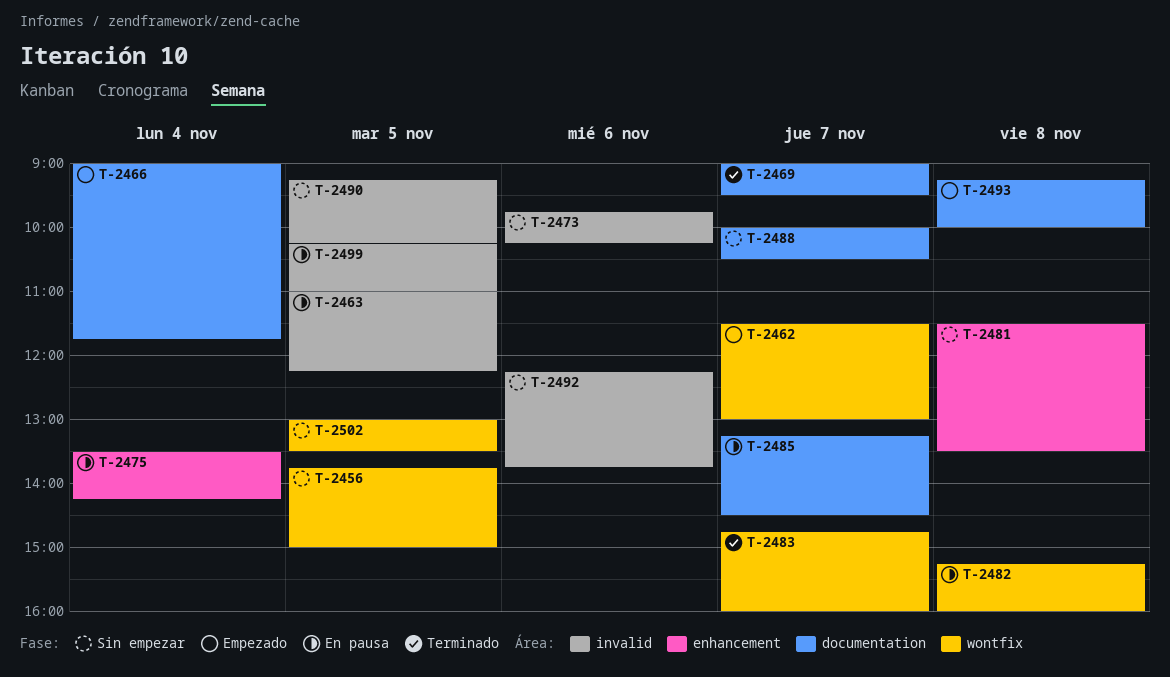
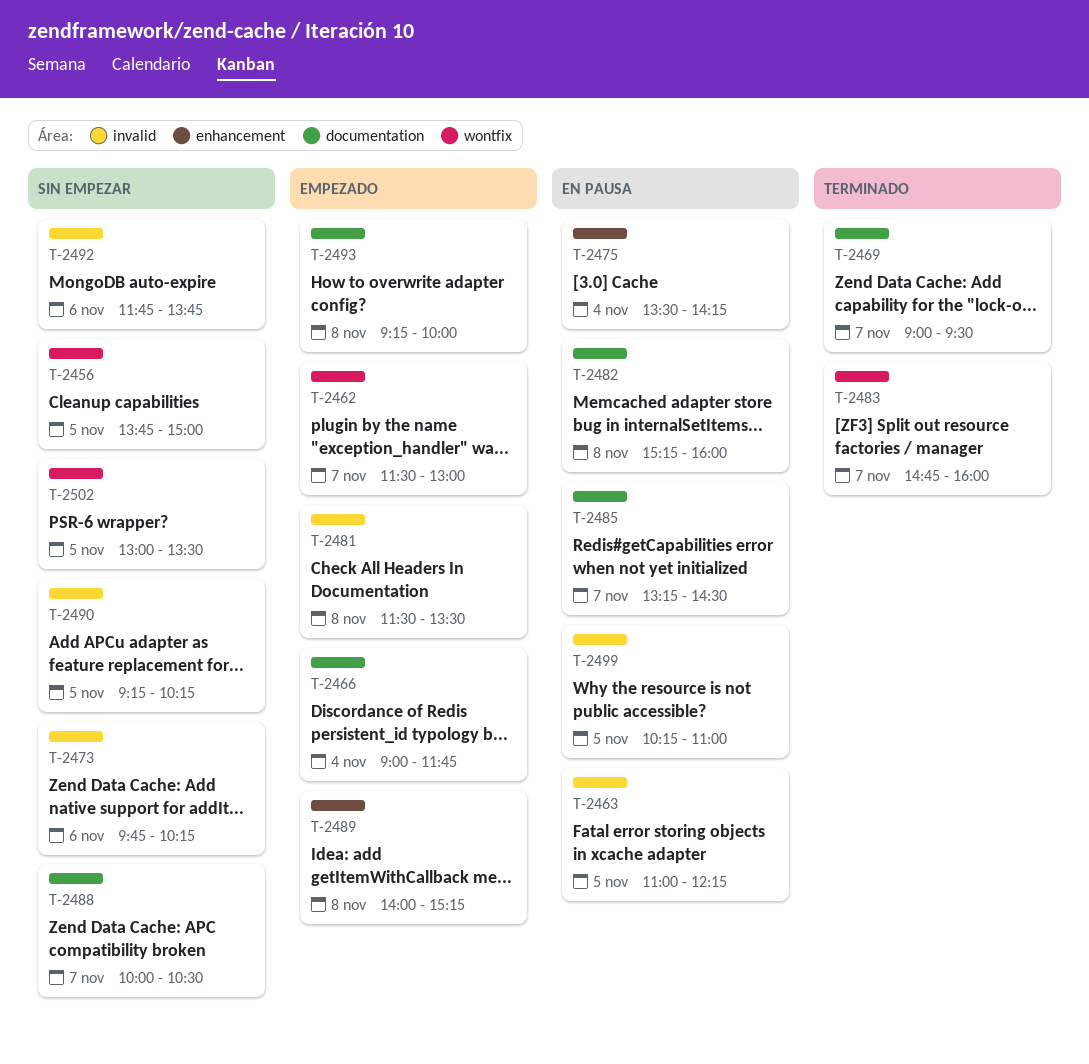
T-2481, status: Sin empezar -> Empezado
T-2481, label: enhancement -> invalid
T-2482, label: wontfix -> documentation
T-2489: none -> present
T-2492, begins: 12:15 -> 11:45

